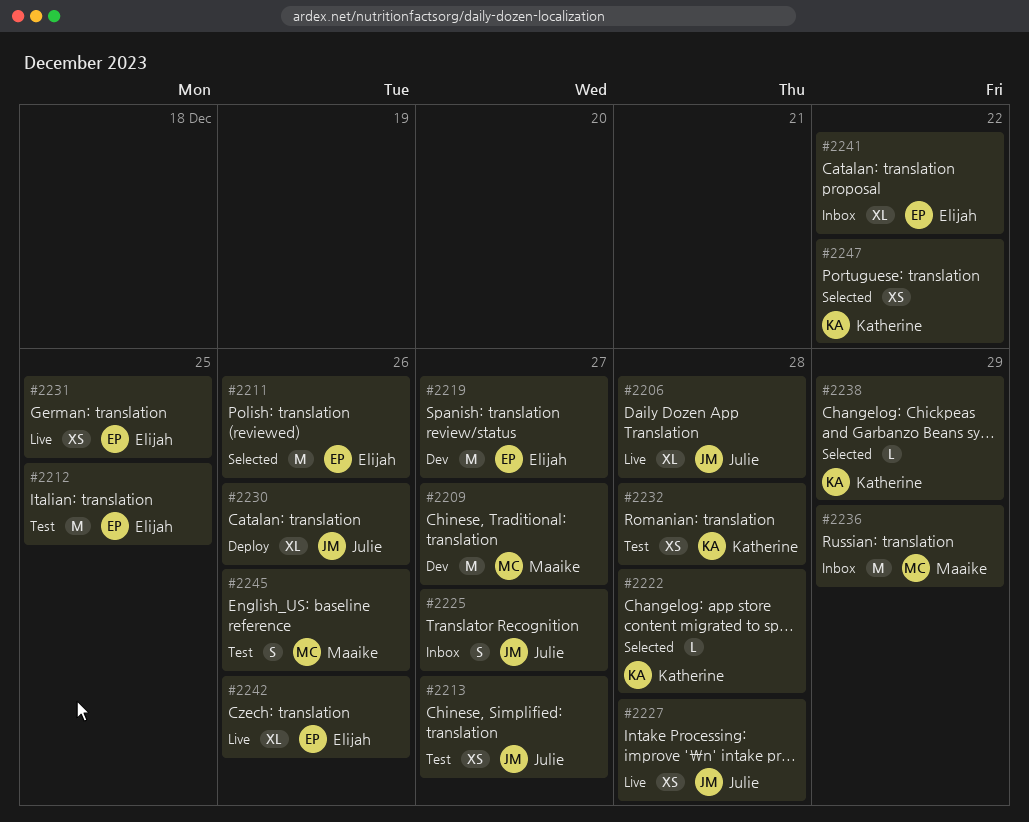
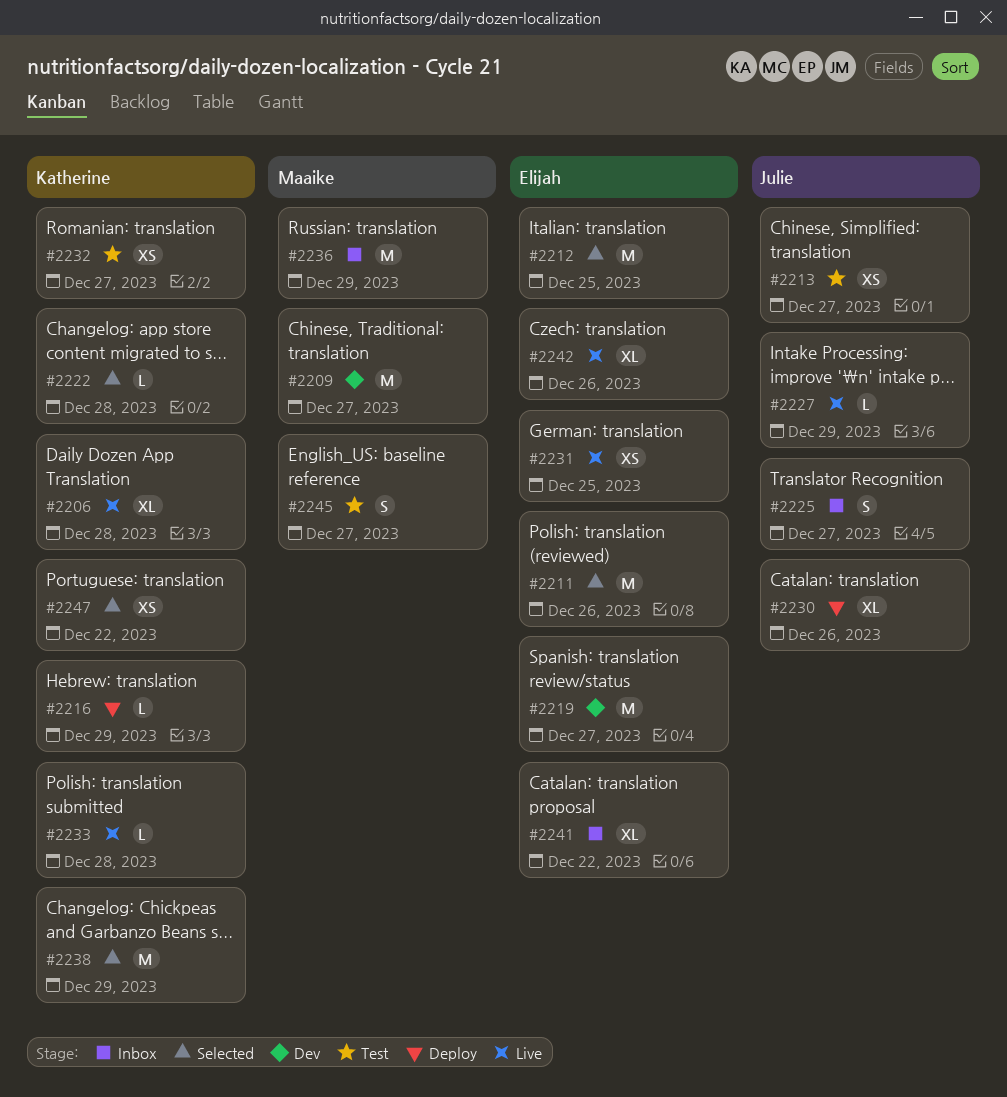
#2206, owner: Julie -> Katherine
#2212, status: Test -> Selected
#2216: none -> present
#2227, estimate: XS -> L
#2227, due: Dec 28 -> Dec 29
#2232, due: Dec 28 -> Dec 27
#2233: none -> present
#2238, estimate: L -> M
#2245, due: Dec 26 -> Dec 27

